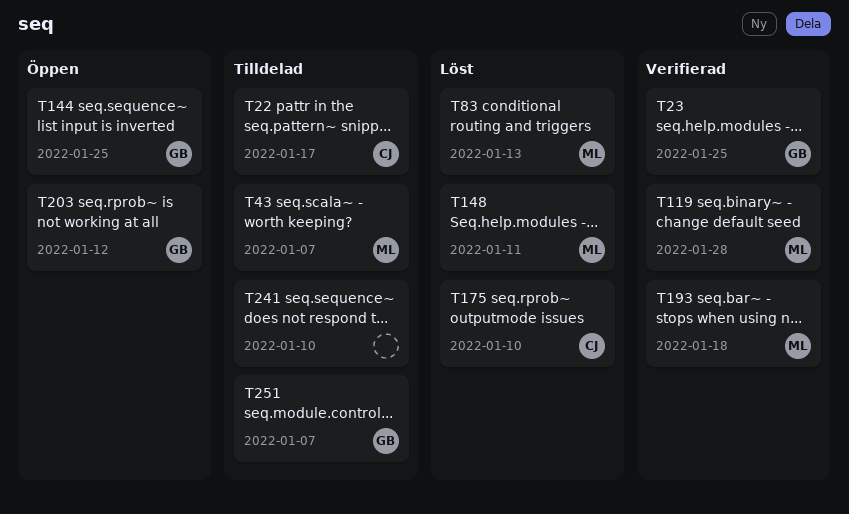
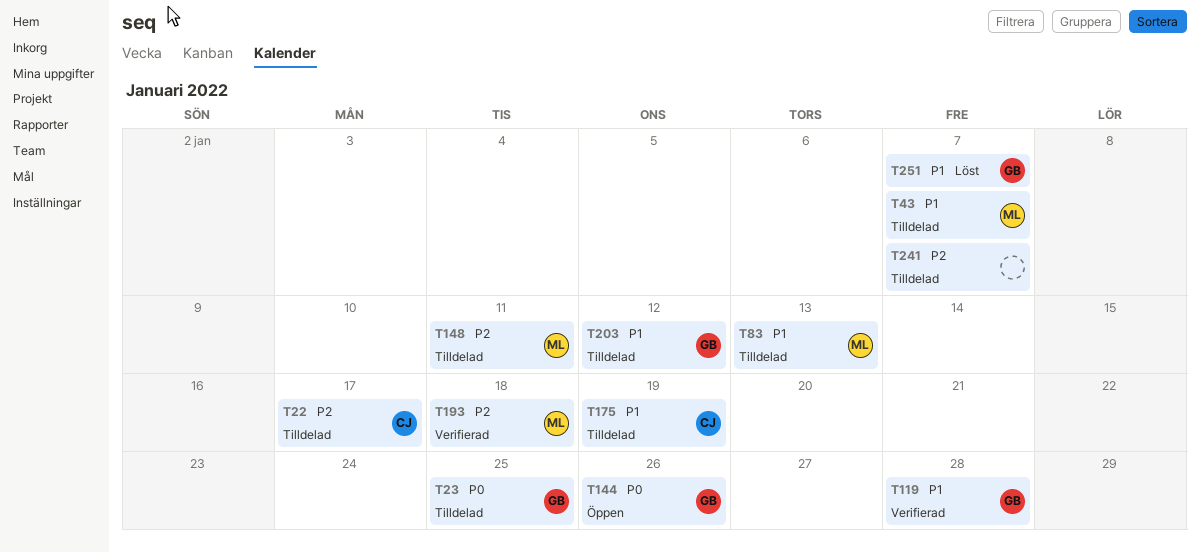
T23, status: Verifierad -> Tilldelad
T83, status: Löst -> Tilldelad
T119, owner: ML -> GB
T144, due: Jan 25 -> Jan 26
T148, status: Löst -> Tilldelad
T175, status: Löst -> Tilldelad
T175, due: Jan 10 -> Jan 19
T203, status: Öppen -> Tilldelad
T241, due: Jan 10 -> Jan 7
T251, status: Tilldelad -> Löst

